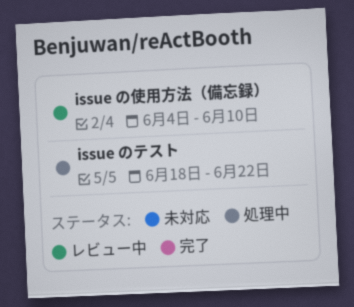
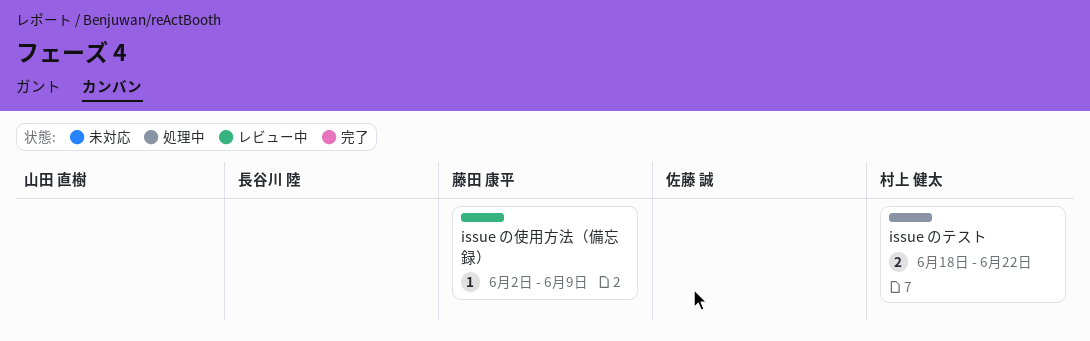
issue の使用方法（備忘録）, start: Jun 4 -> Jun 2
issue の使用方法（備忘録）, due: Jun 10 -> Jun 9

